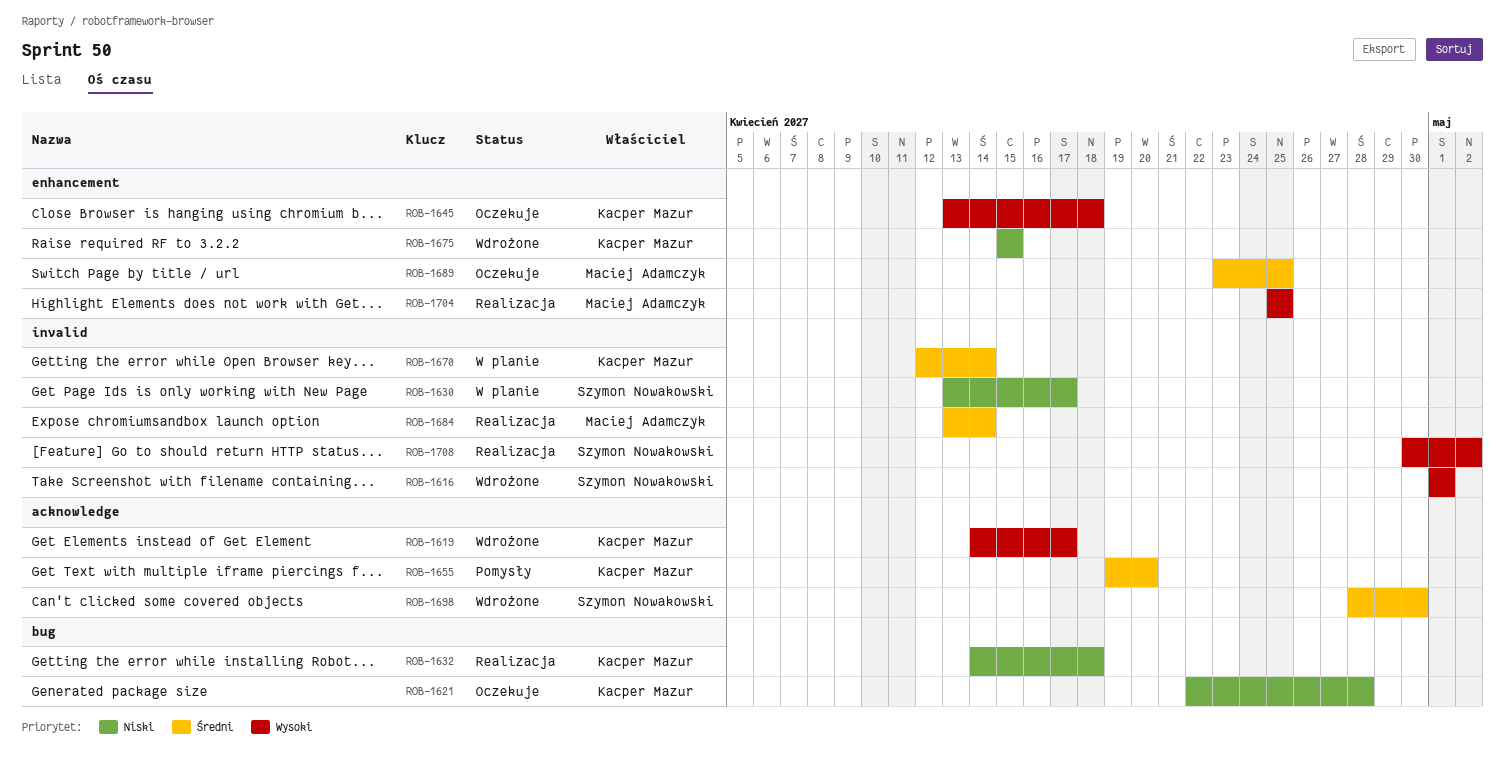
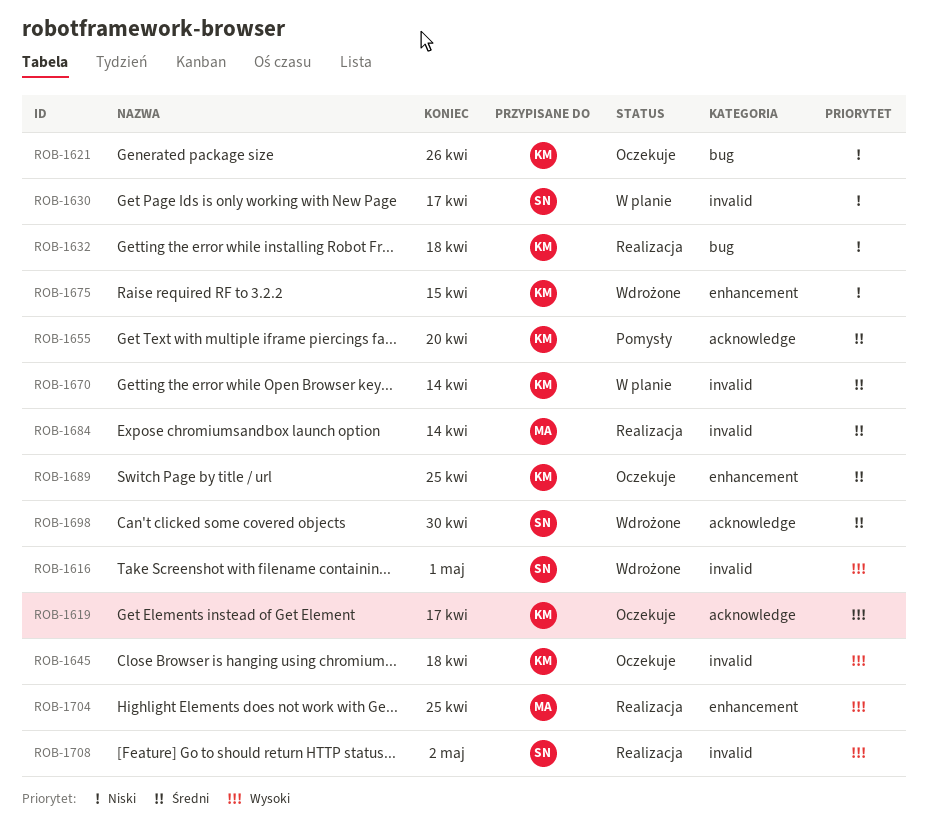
ROB-1619, status: Wdrożone -> Oczekuje
ROB-1621, due: Apr 28 -> Apr 26
ROB-1645, label: enhancement -> invalid
ROB-1689, owner: Maciej Adamczyk -> Kacper Mazur

